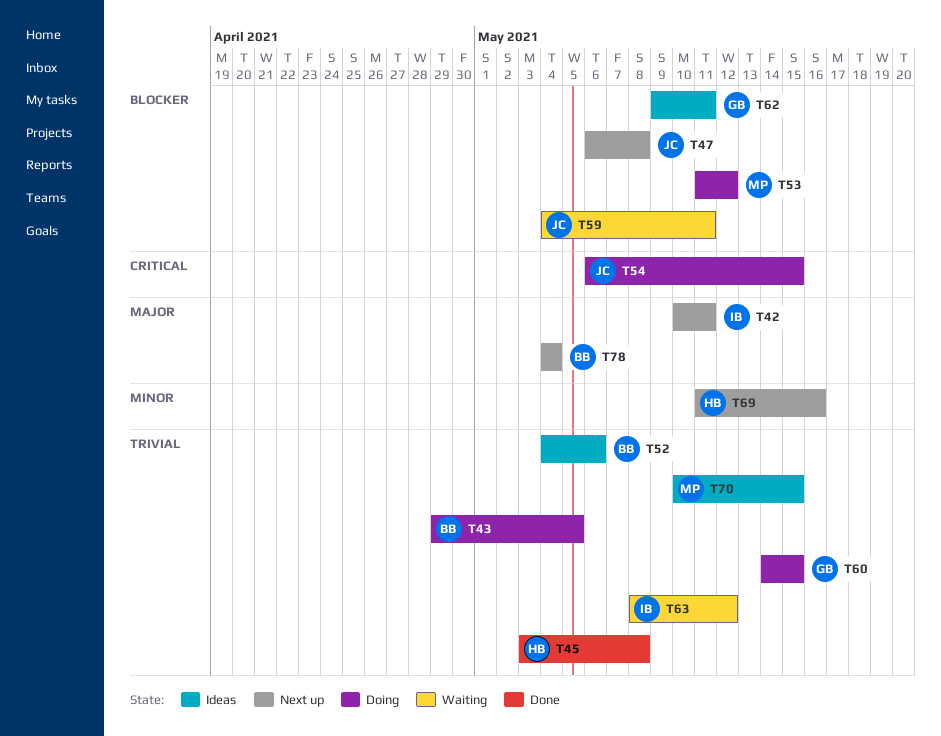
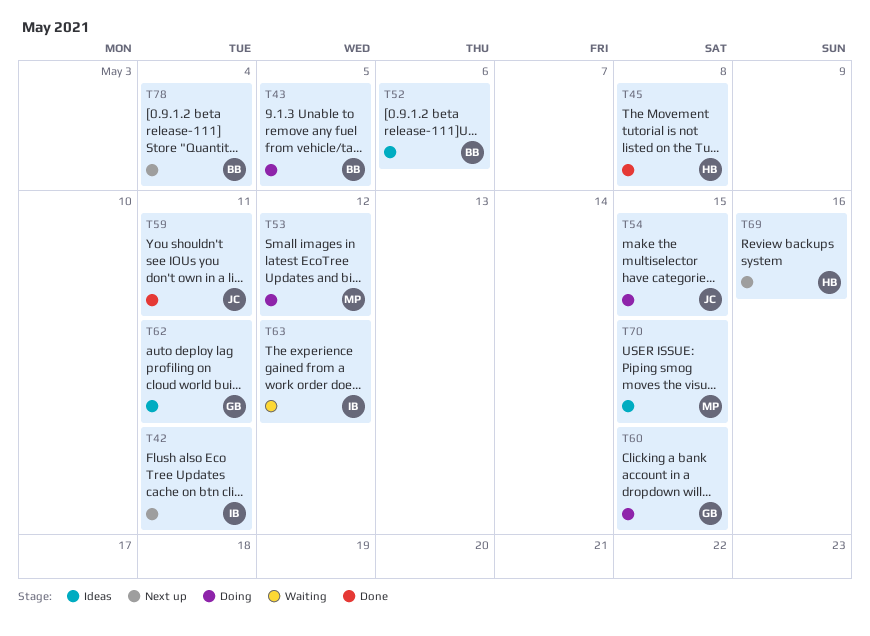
T47: present -> none
T59, status: Waiting -> Done

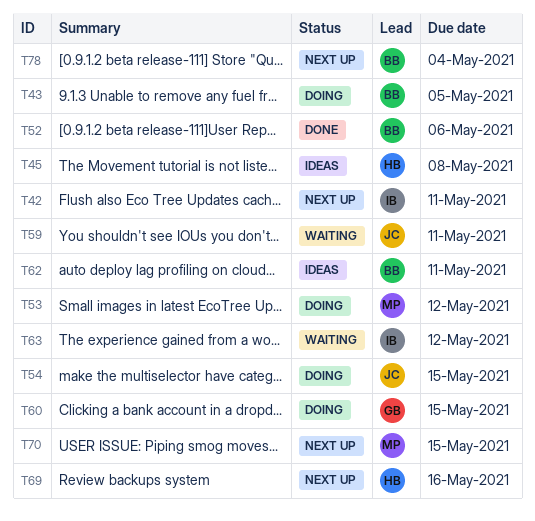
T45, status: Done -> Ideas
T52, status: Ideas -> Done
T59, status: Done -> Waiting
T62, owner: GB -> BB
T70, status: Ideas -> Next up

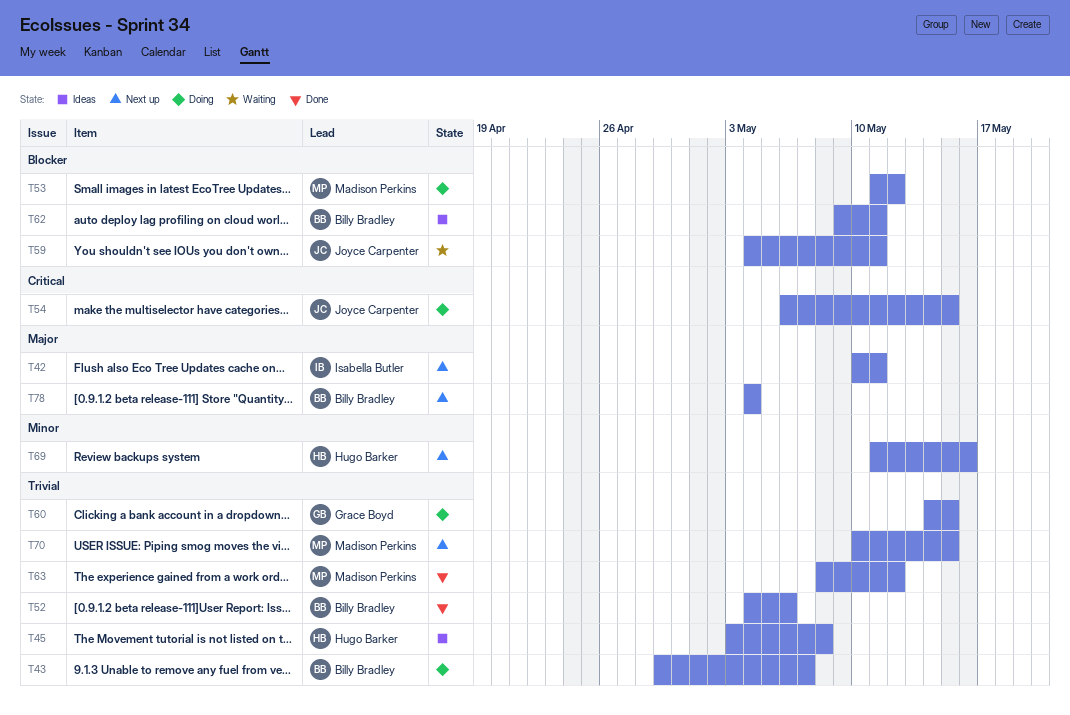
T43, due: May 5 -> May 7
T63, status: Waiting -> Done
T63, owner: Isabella Butler -> Madison Perkins

